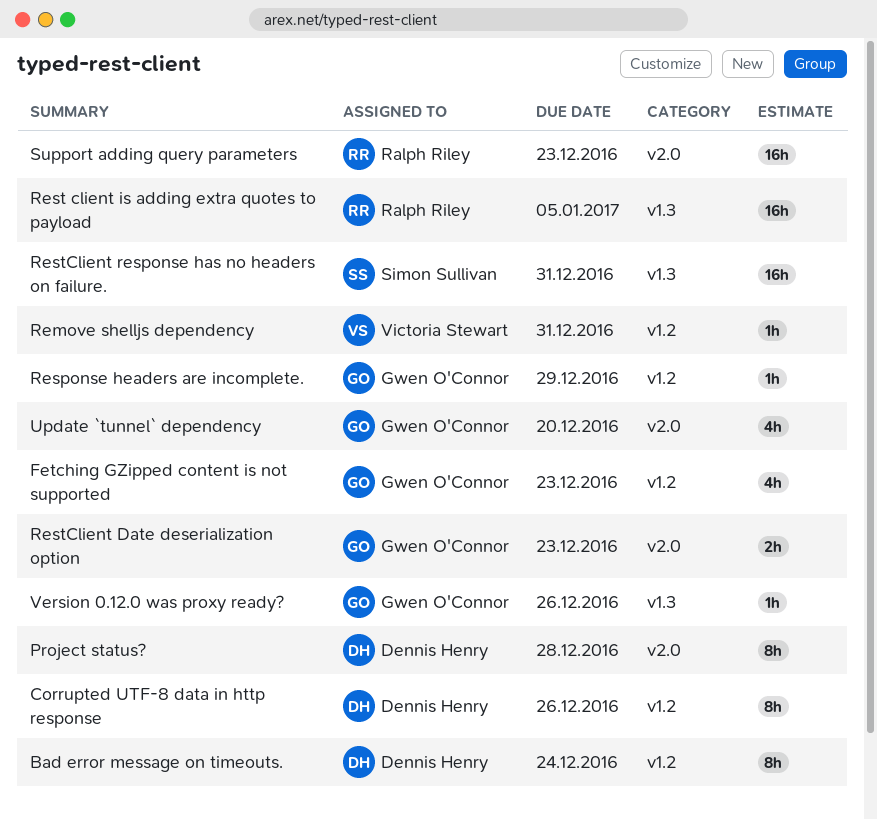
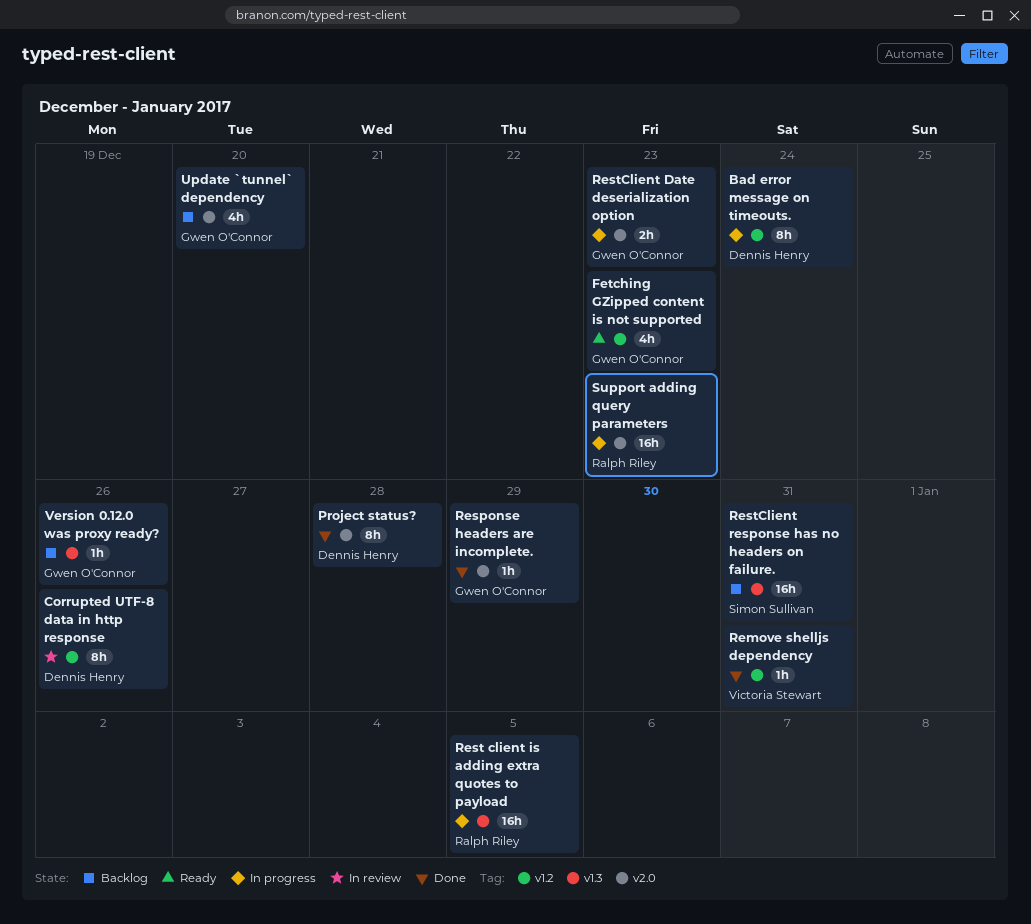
Response headers are incomplete., label: v1.2 -> v2.0

